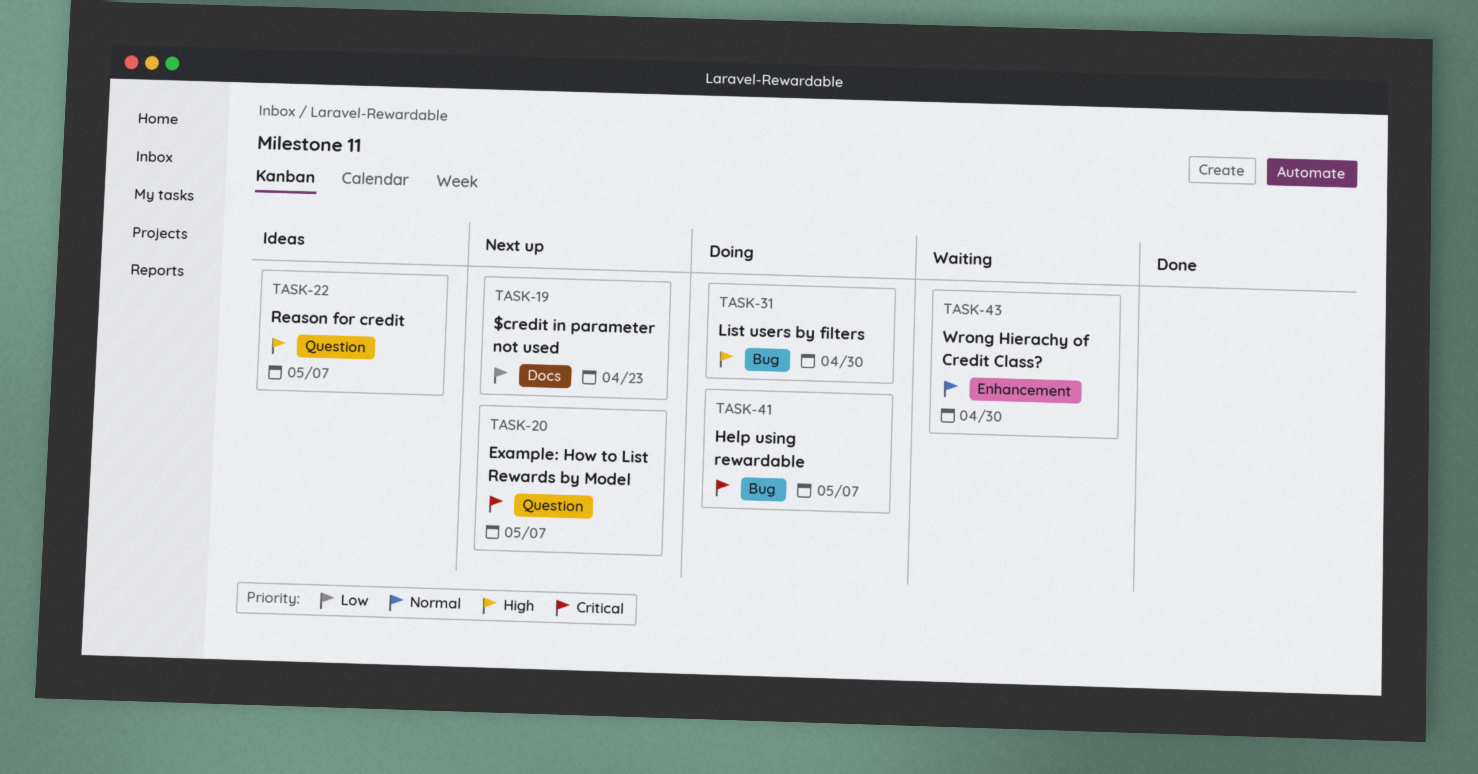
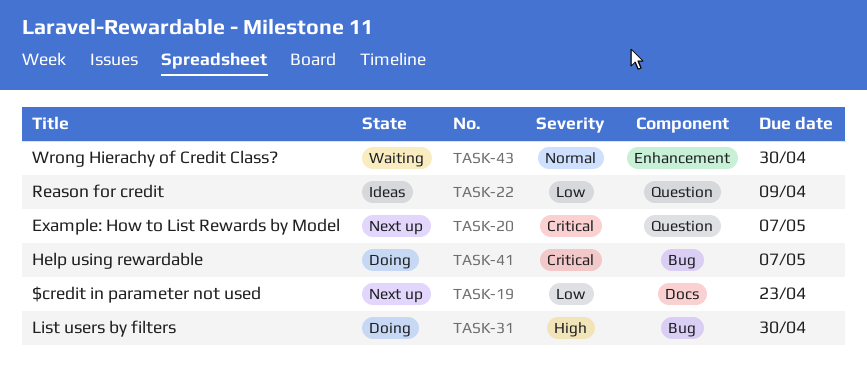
TASK-22, priority: High -> Low
TASK-22, due: May 7 -> Apr 9

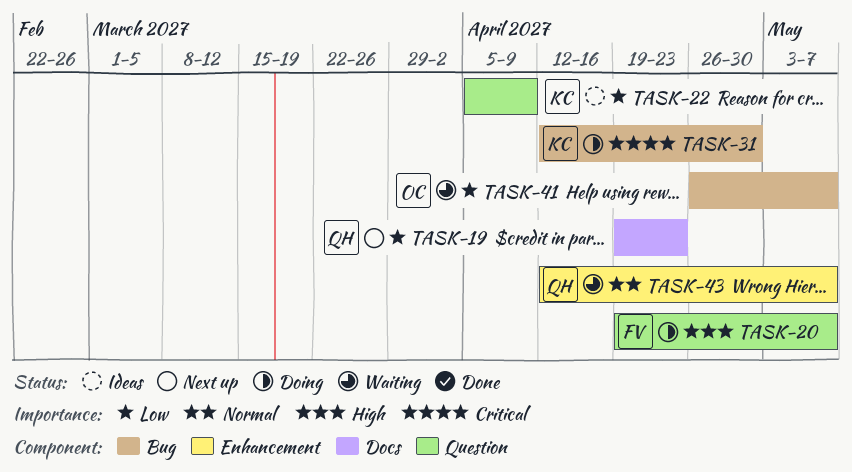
TASK-20, status: Next up -> Doing
TASK-20, priority: Critical -> High
TASK-31, priority: High -> Critical
TASK-41, status: Doing -> Waiting
TASK-41, priority: Critical -> Low
TASK-43, due: Apr 30 -> May 7

